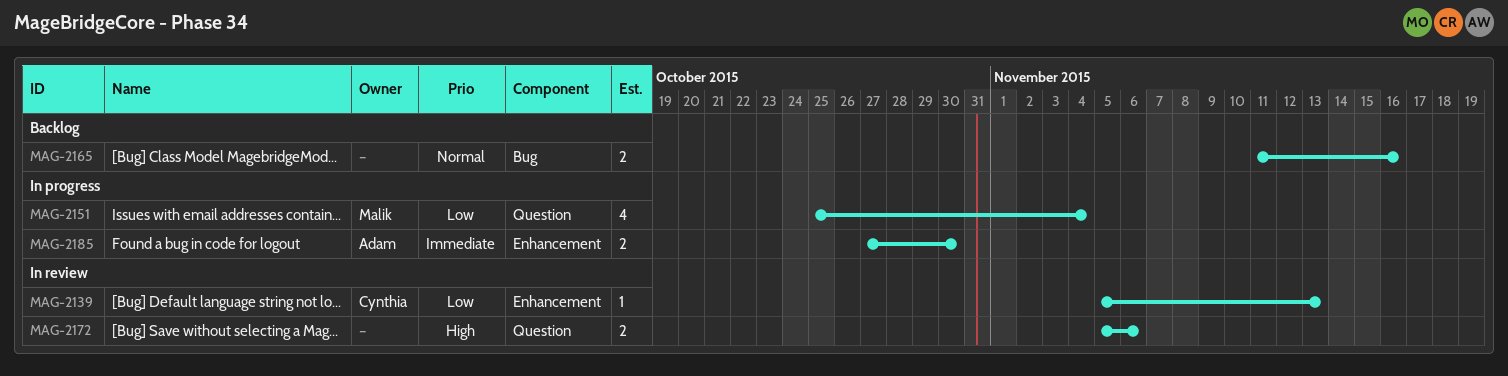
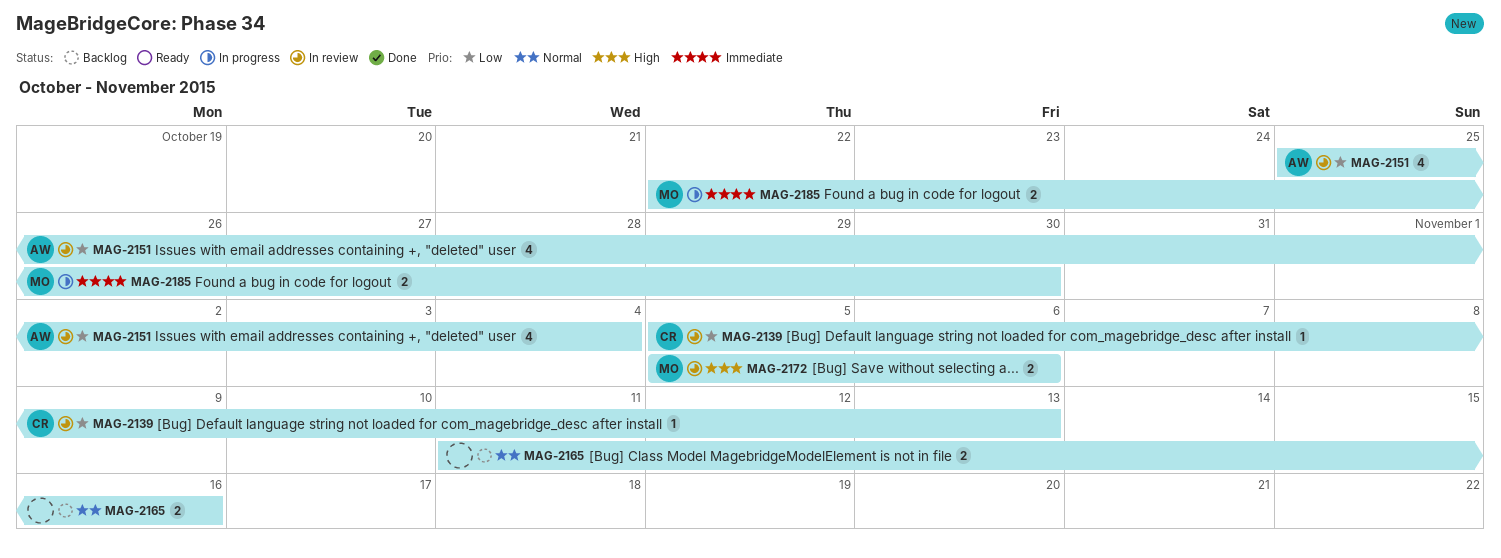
MAG-2151, status: In progress -> In review
MAG-2151, owner: Malik -> Adam
MAG-2172, owner: none -> Malik
MAG-2185, owner: Adam -> Malik
MAG-2185, start: Oct 27 -> Oct 22

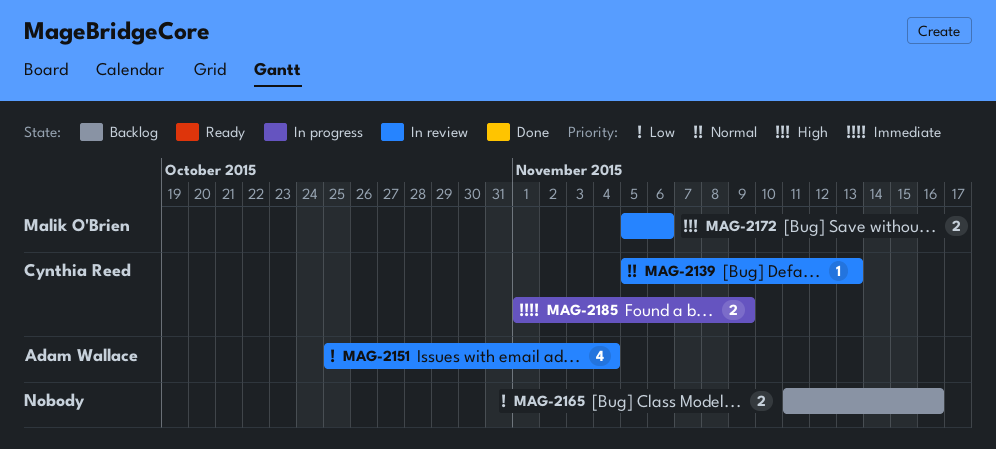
MAG-2139, priority: Low -> Normal
MAG-2165, priority: Normal -> Low
MAG-2185, owner: Malik O'Brien -> Cynthia Reed
MAG-2185, start: Oct 22 -> Nov 1
MAG-2185, due: Oct 30 -> Nov 9

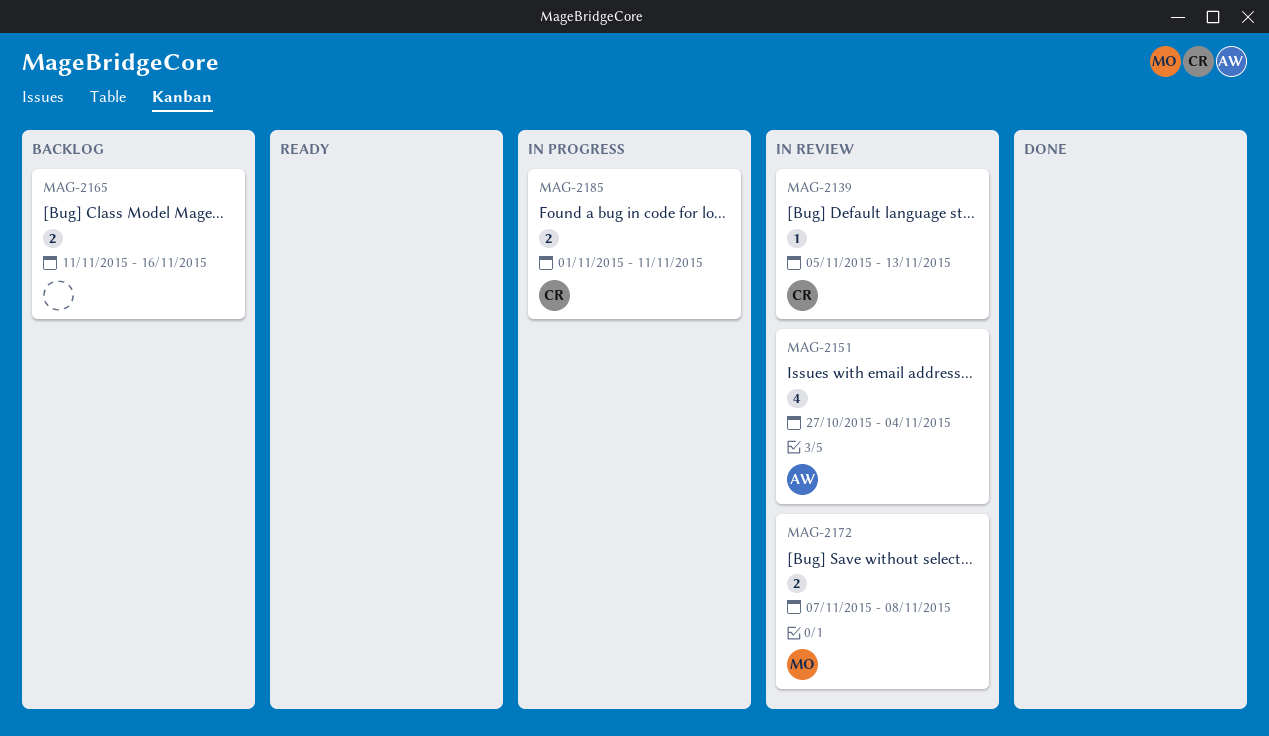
MAG-2151, start: Oct 25 -> Oct 27
MAG-2172, start: Nov 5 -> Nov 7
MAG-2172, due: Nov 6 -> Nov 8
MAG-2185, due: Nov 9 -> Nov 11

